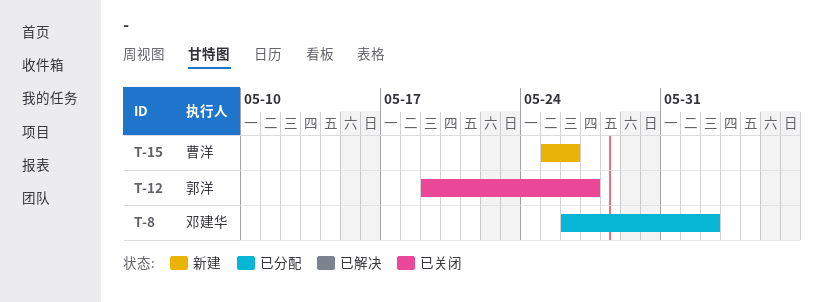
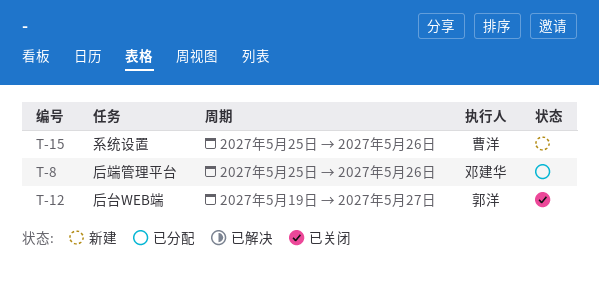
T-8, start: May 26 -> May 25
T-8, due: Jun 2 -> May 26

